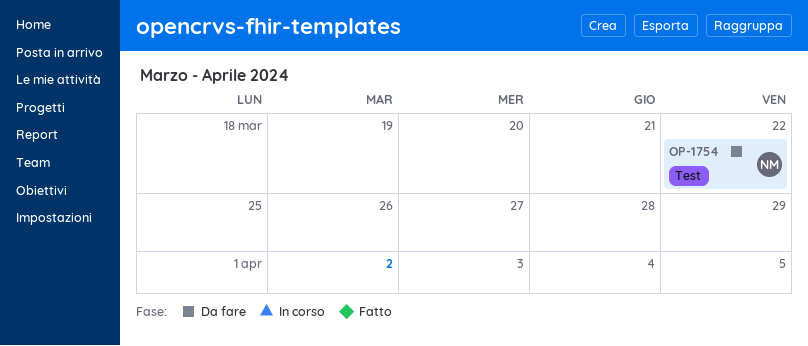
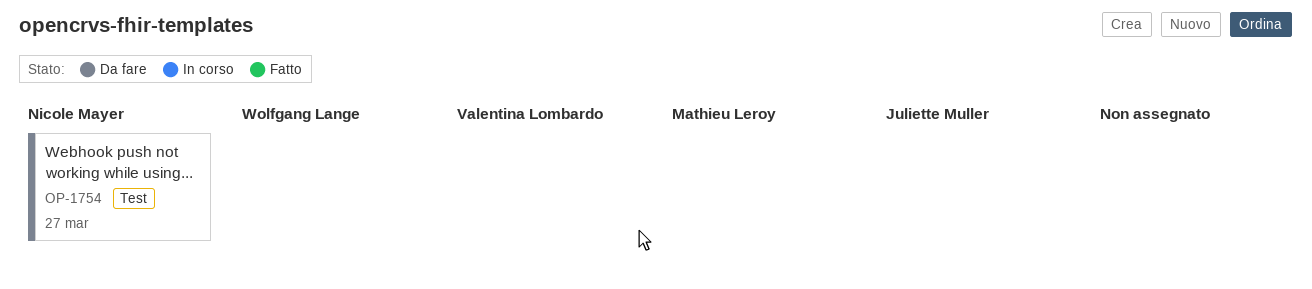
OP-1754, due: Mar 22 -> Mar 27

